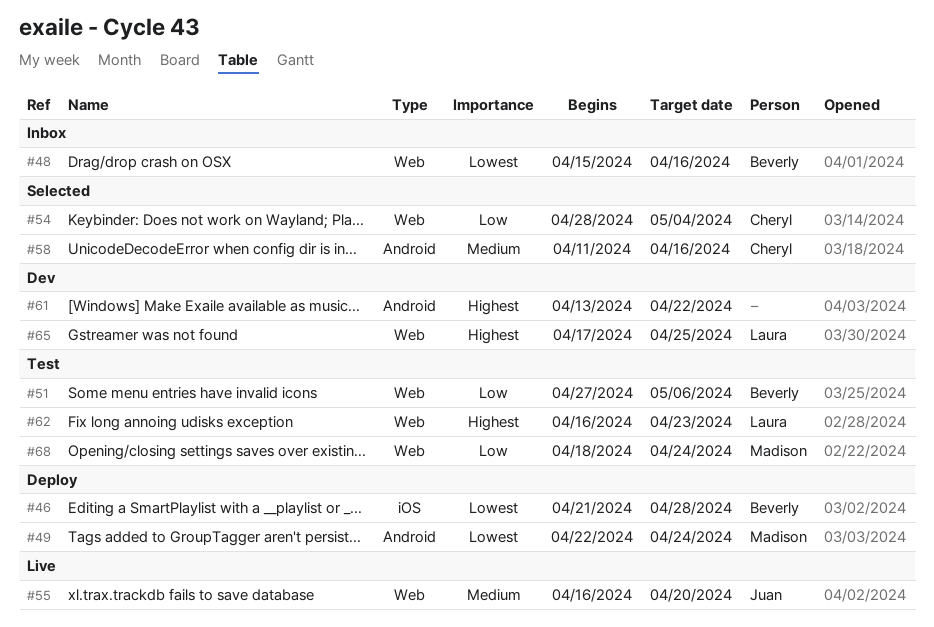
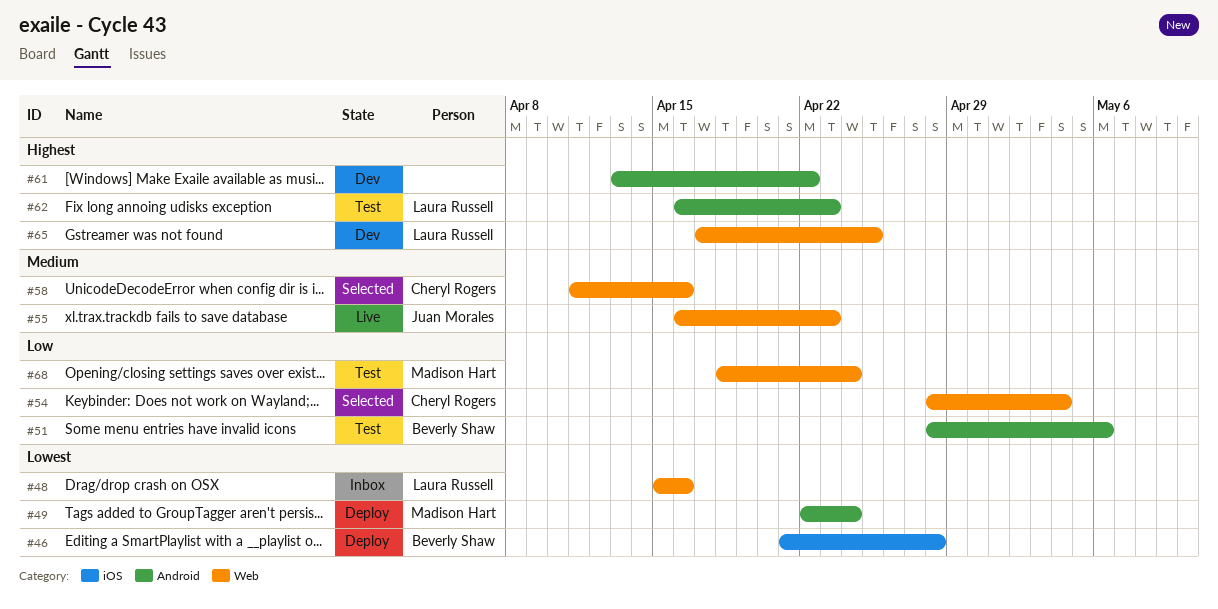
#48, owner: Beverly Shaw -> Laura Russell
#51, label: Web -> Android
#51, start: Apr 27 -> Apr 28
#55, due: Apr 20 -> Apr 23
#58, label: Android -> Web
#62, label: Web -> Android

